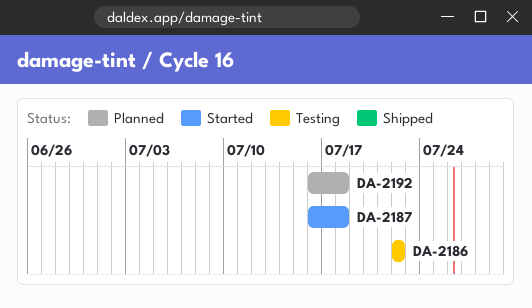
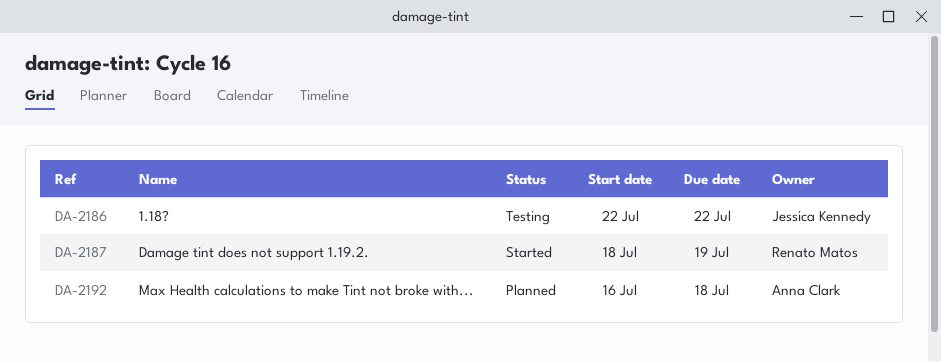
DA-2187, start: Jul 16 -> Jul 18
DA-2187, due: Jul 18 -> Jul 19

